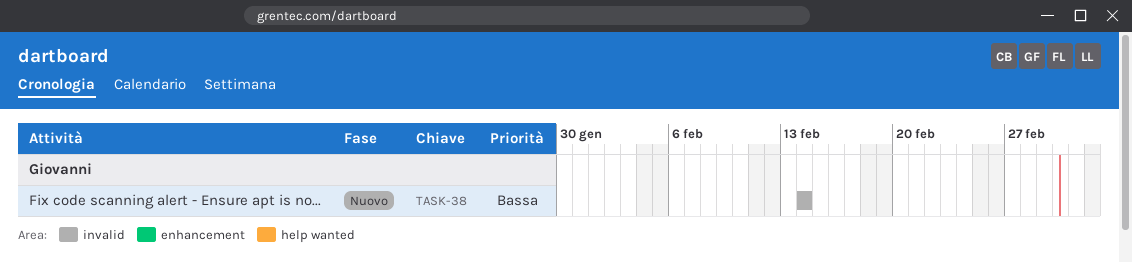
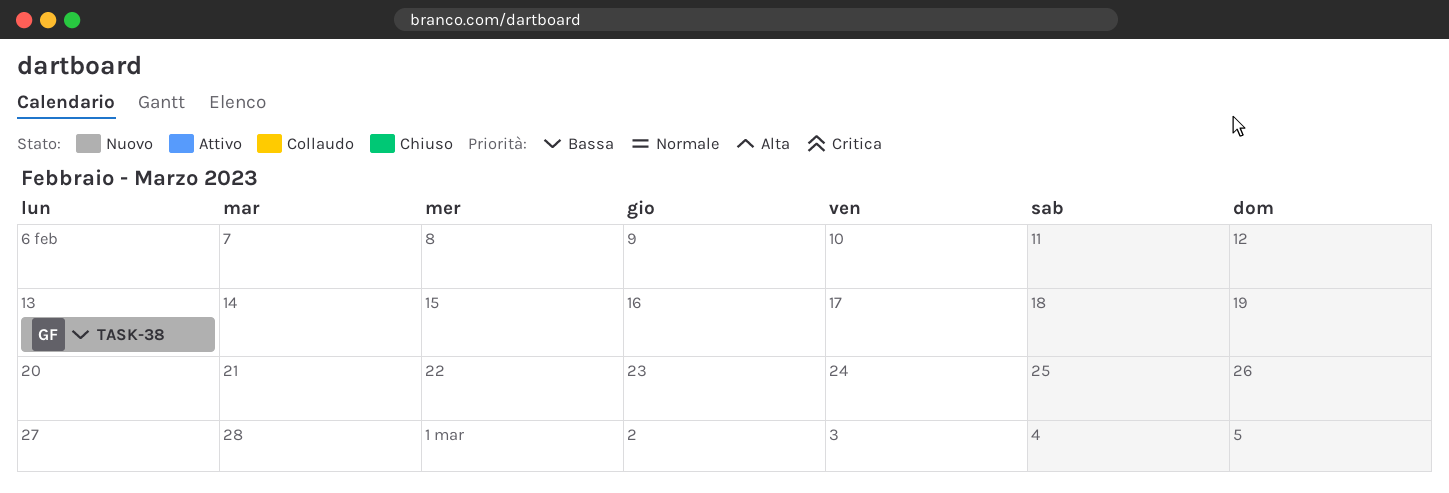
TASK-38, start: Feb 14 -> Feb 13
TASK-38, due: Feb 14 -> Feb 13

